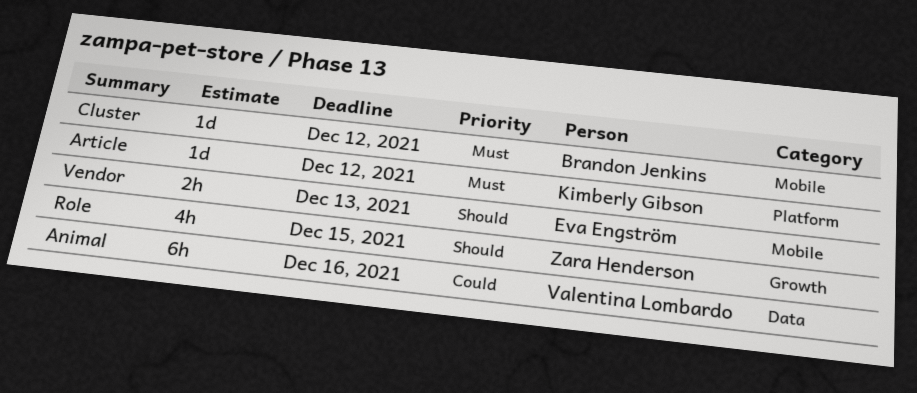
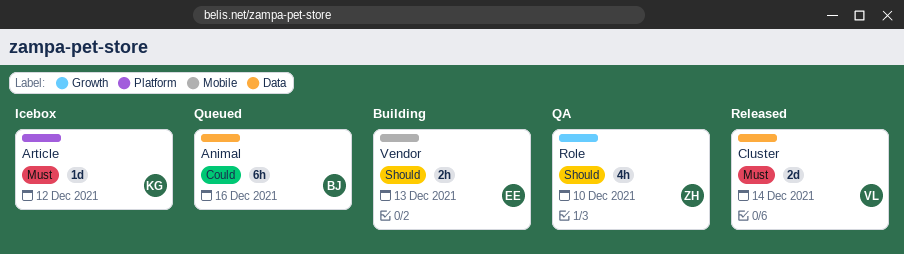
Animal, owner: Valentina Lombardo -> Brandon Jenkins
Cluster, owner: Brandon Jenkins -> Valentina Lombardo
Cluster, label: Mobile -> Data
Cluster, estimate: 1d -> 2d
Cluster, due: Dec 12 -> Dec 14
Role, due: Dec 15 -> Dec 10

